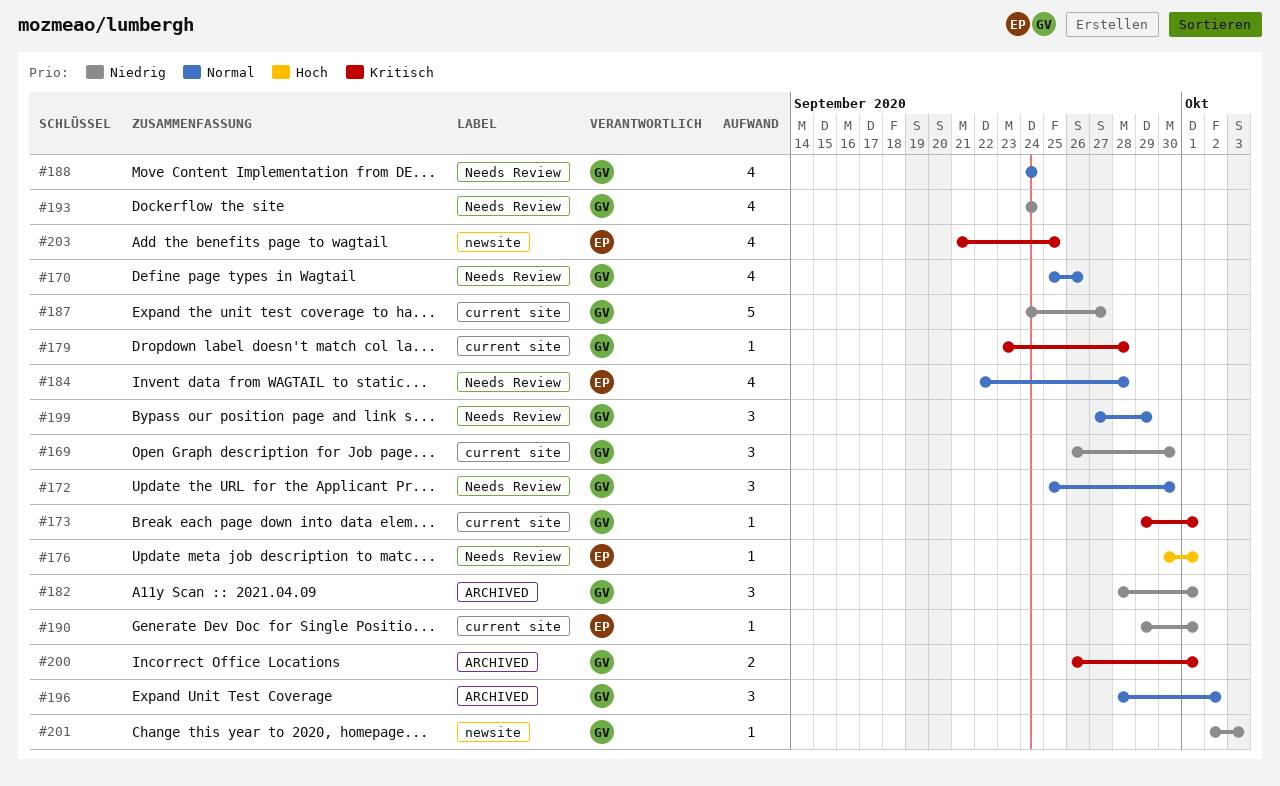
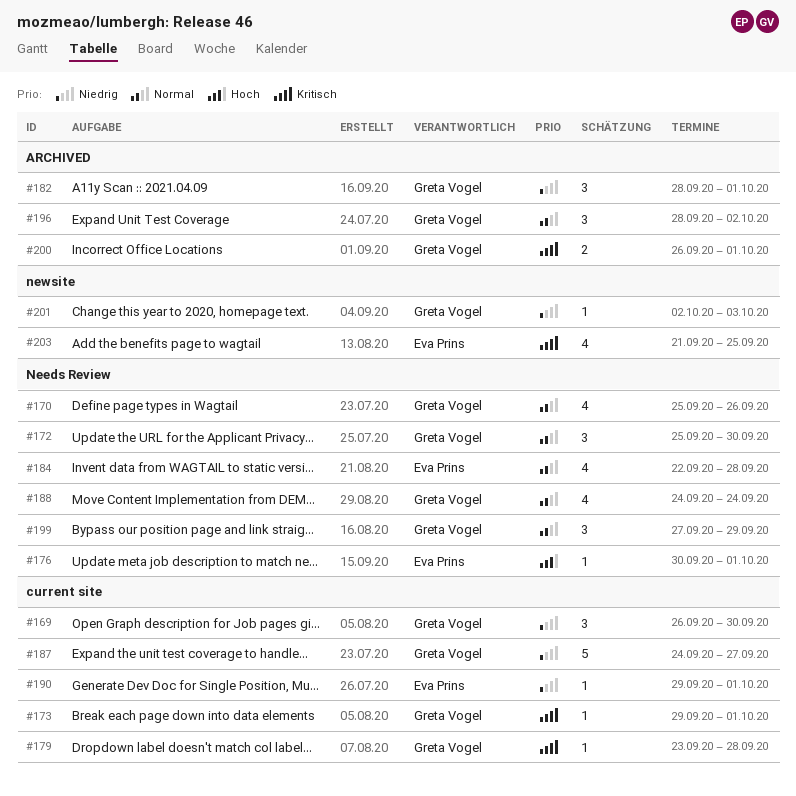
#193: present -> none

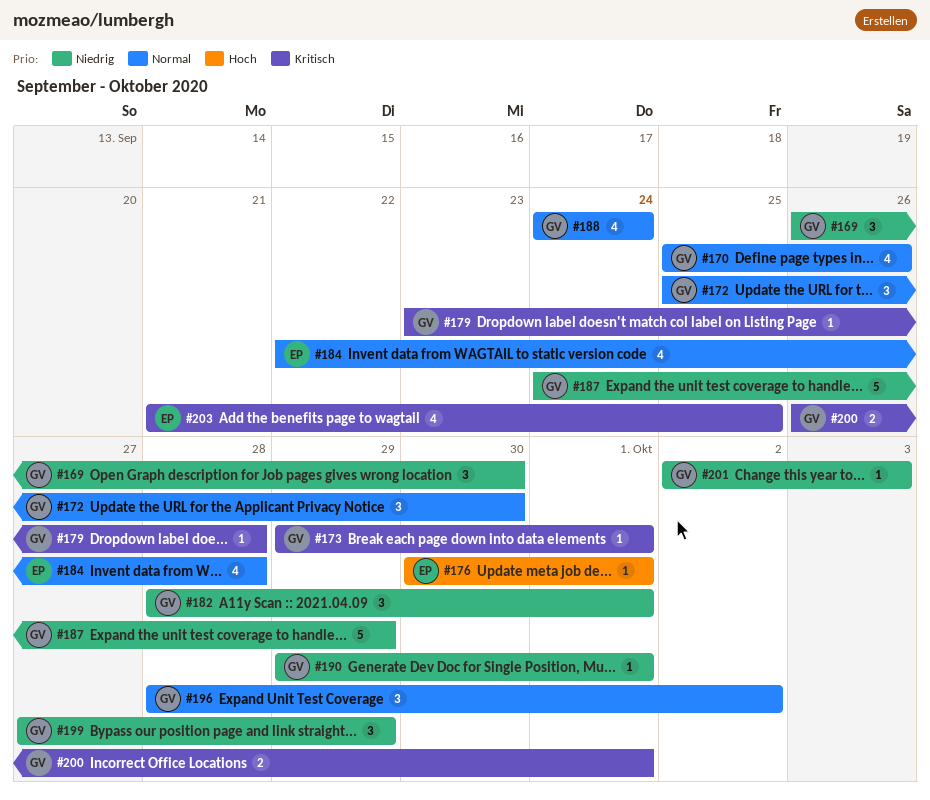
#187, due: Sep 27 -> Sep 29
#190, owner: Eva Prins -> Greta Vogel
#199, priority: Normal -> Niedrig

